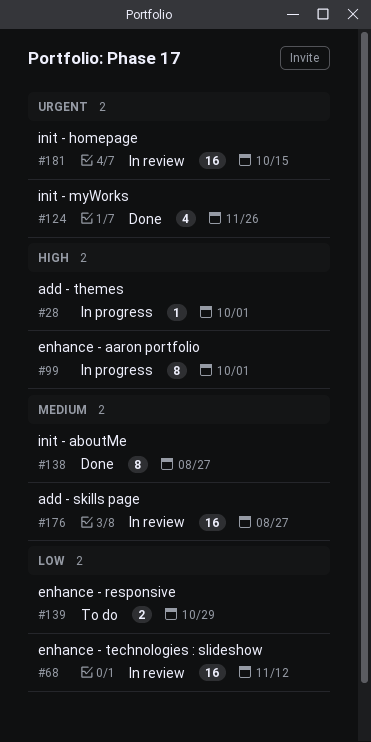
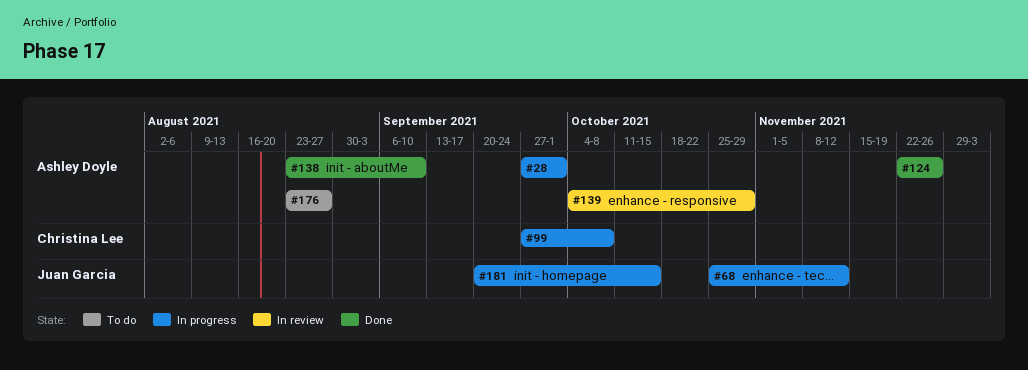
#68, status: In review -> In progress
#99, due: Oct 1 -> Oct 8
#138, due: Aug 27 -> Sep 10
#139, status: To do -> In review
#176, status: In review -> To do
#181, status: In review -> In progress

